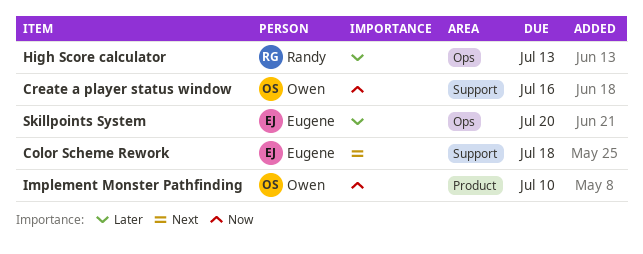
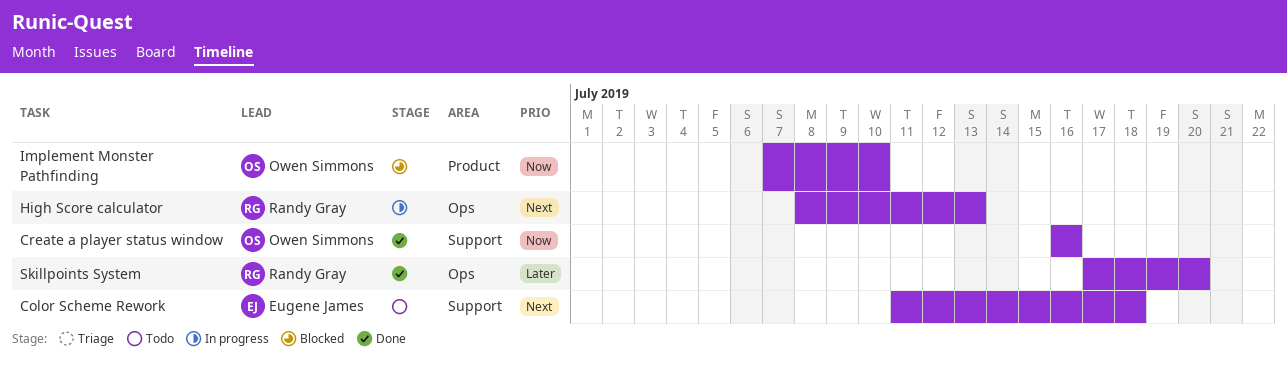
High Score calculator, priority: Later -> Next
Skillpoints System, owner: Eugene James -> Randy Gray

